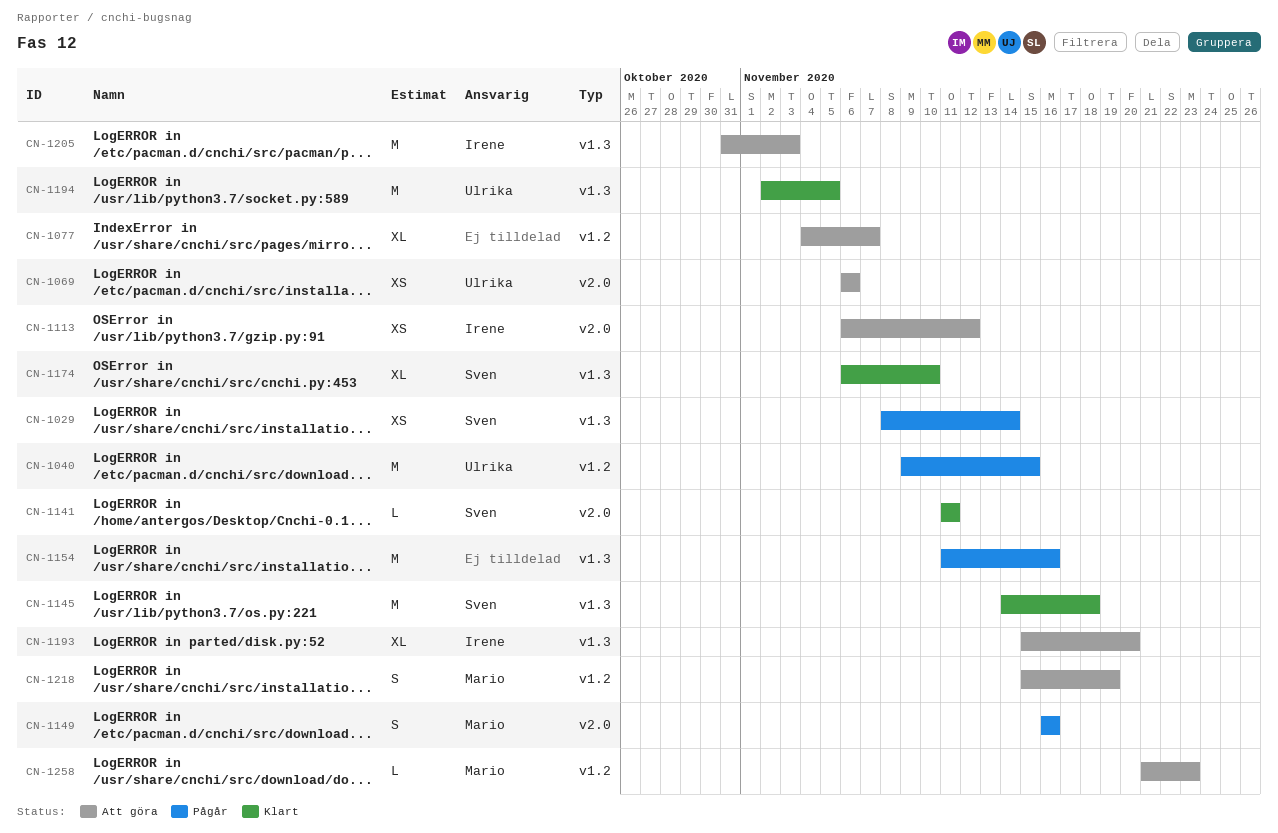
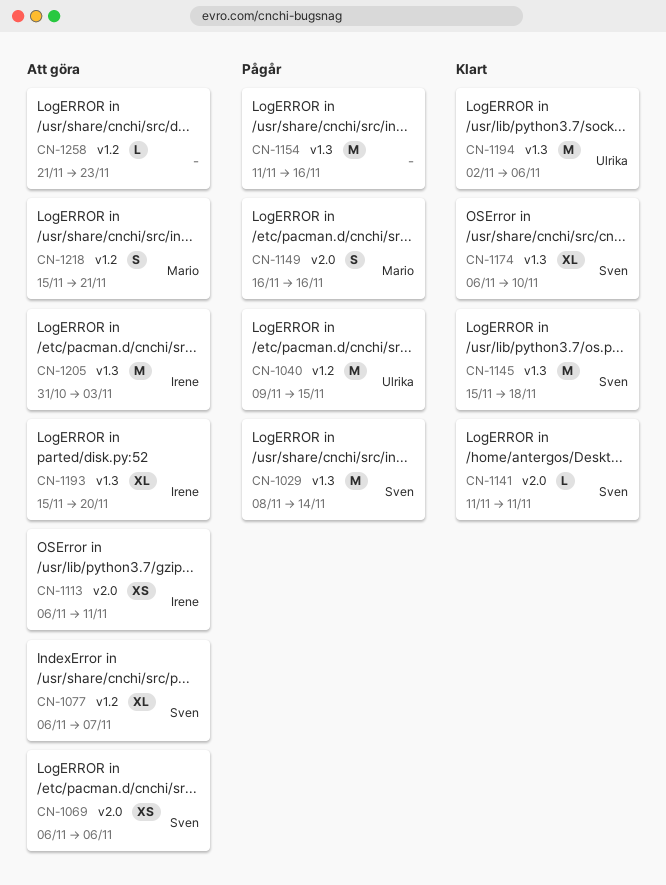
CN-1029, estimate: XS -> M
CN-1069, owner: Ulrika -> Sven
CN-1077, owner: none -> Sven
CN-1077, start: Nov 4 -> Nov 6
CN-1113, due: Nov 12 -> Nov 11
CN-1145, start: Nov 14 -> Nov 15
CN-1194, due: Nov 5 -> Nov 6
CN-1218, due: Nov 19 -> Nov 21
CN-1258, owner: Mario -> none

